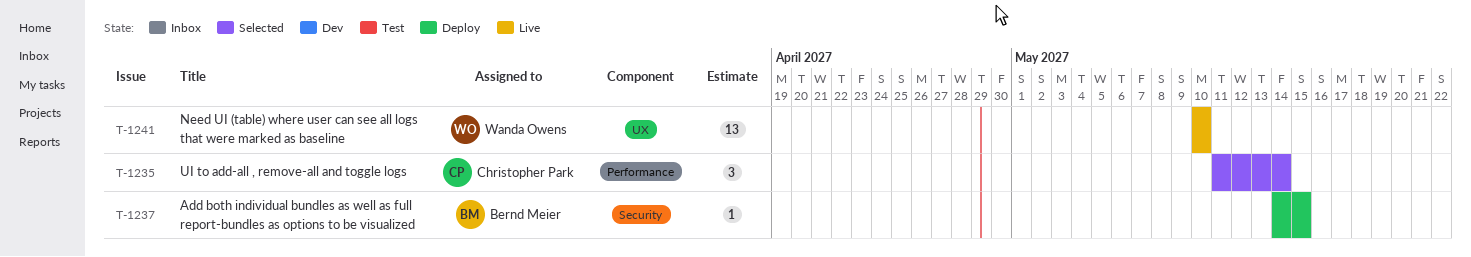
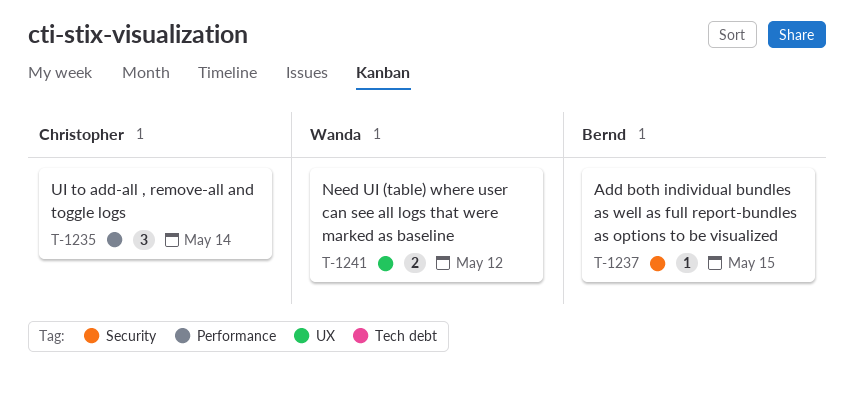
T-1241, estimate: 13 -> 2
T-1241, due: May 10 -> May 12

